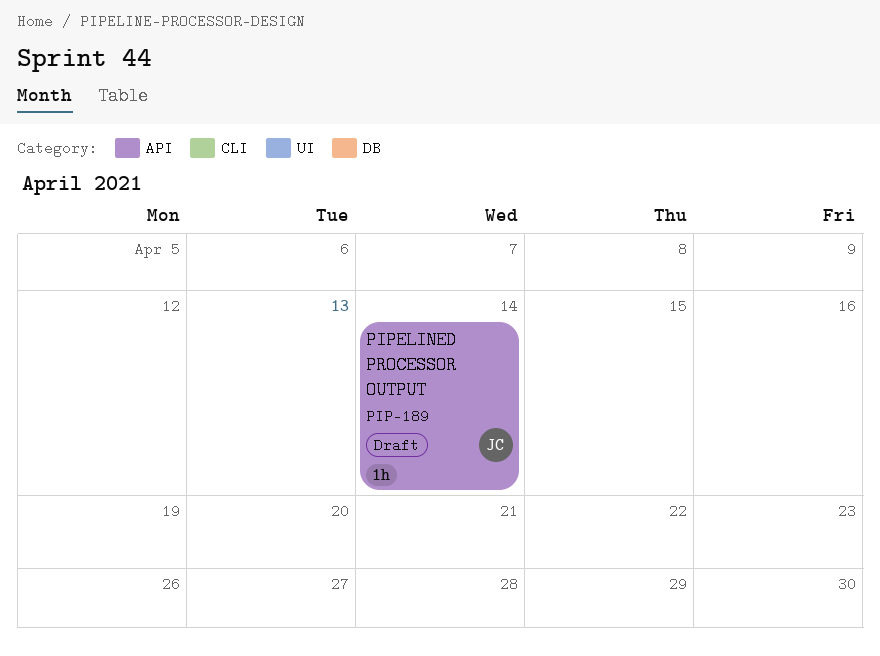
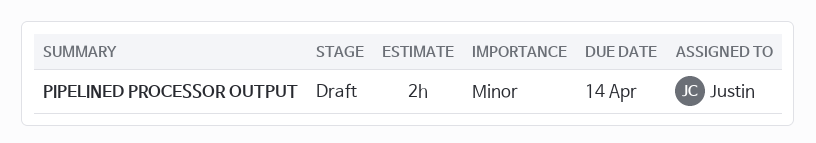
PIPELINED PROCESSOR OUTPUT, estimate: 1h -> 2h

